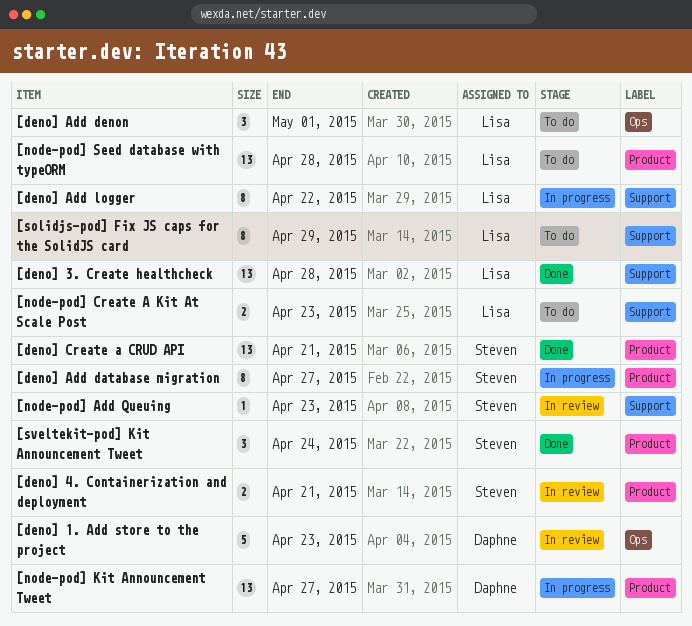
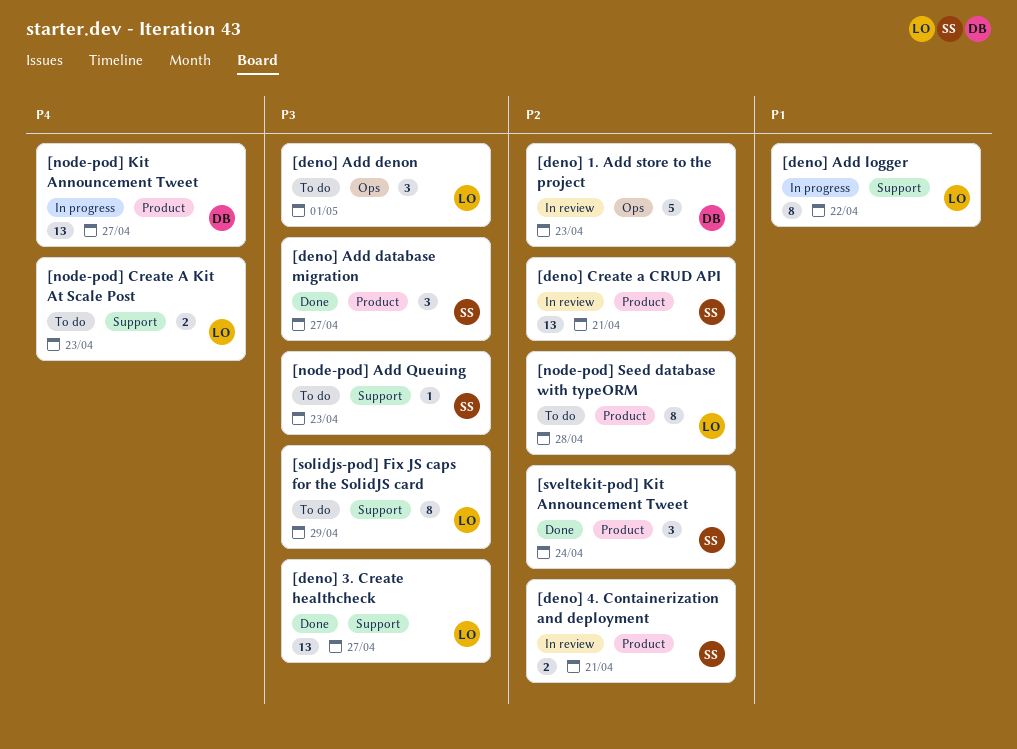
[deno] 3. Create healthcheck, due: Apr 28 -> Apr 27
[deno] Add database migration, status: In progress -> Done
[deno] Add database migration, estimate: 8 -> 3
[deno] Create a CRUD API, status: Done -> In review
[node-pod] Add Queuing, status: In review -> To do
[node-pod] Seed database with typeORM, estimate: 13 -> 8

